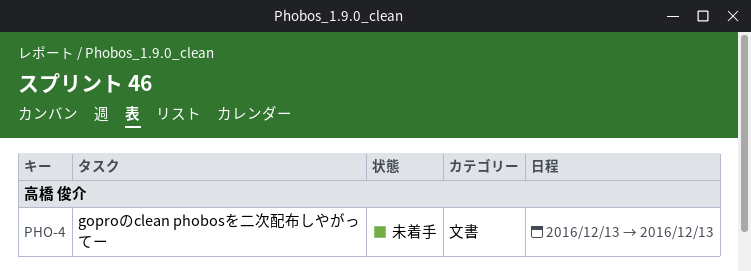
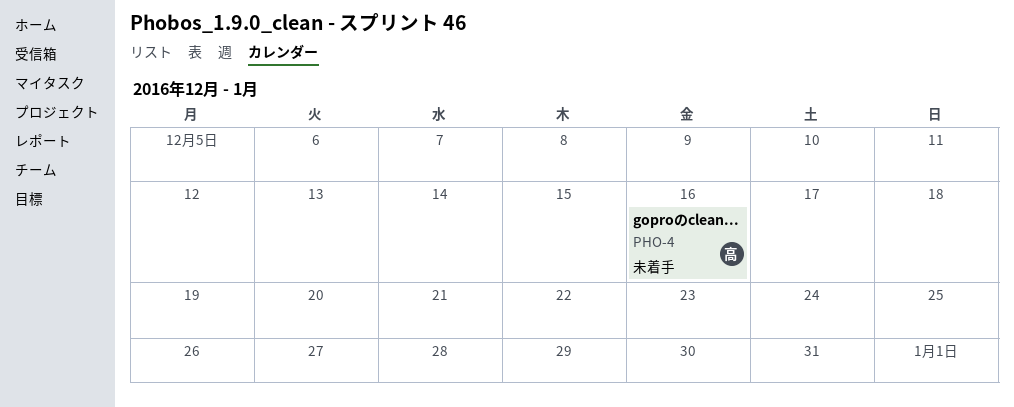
PHO-4, due: Dec 13 -> Dec 16

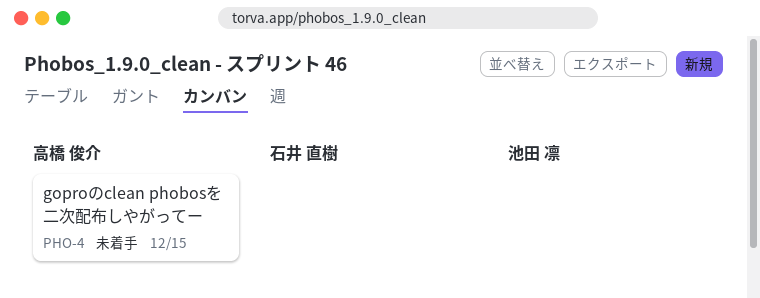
PHO-4, due: Dec 16 -> Dec 15

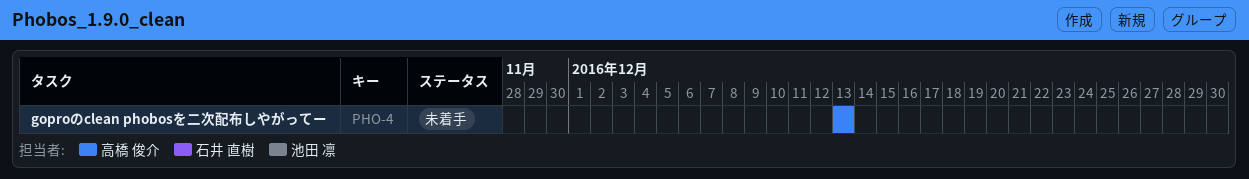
PHO-4, due: Dec 15 -> Dec 13

